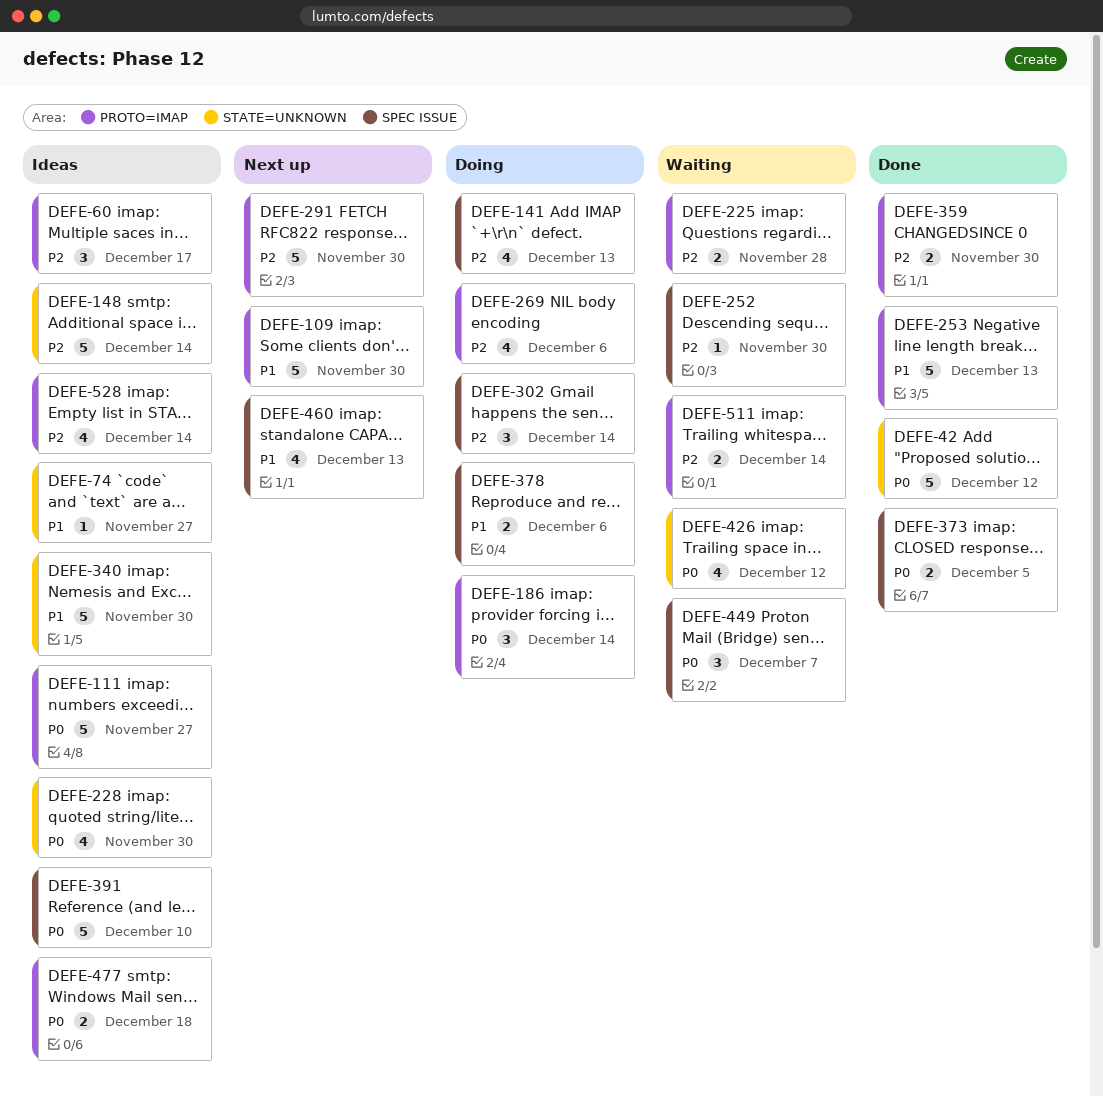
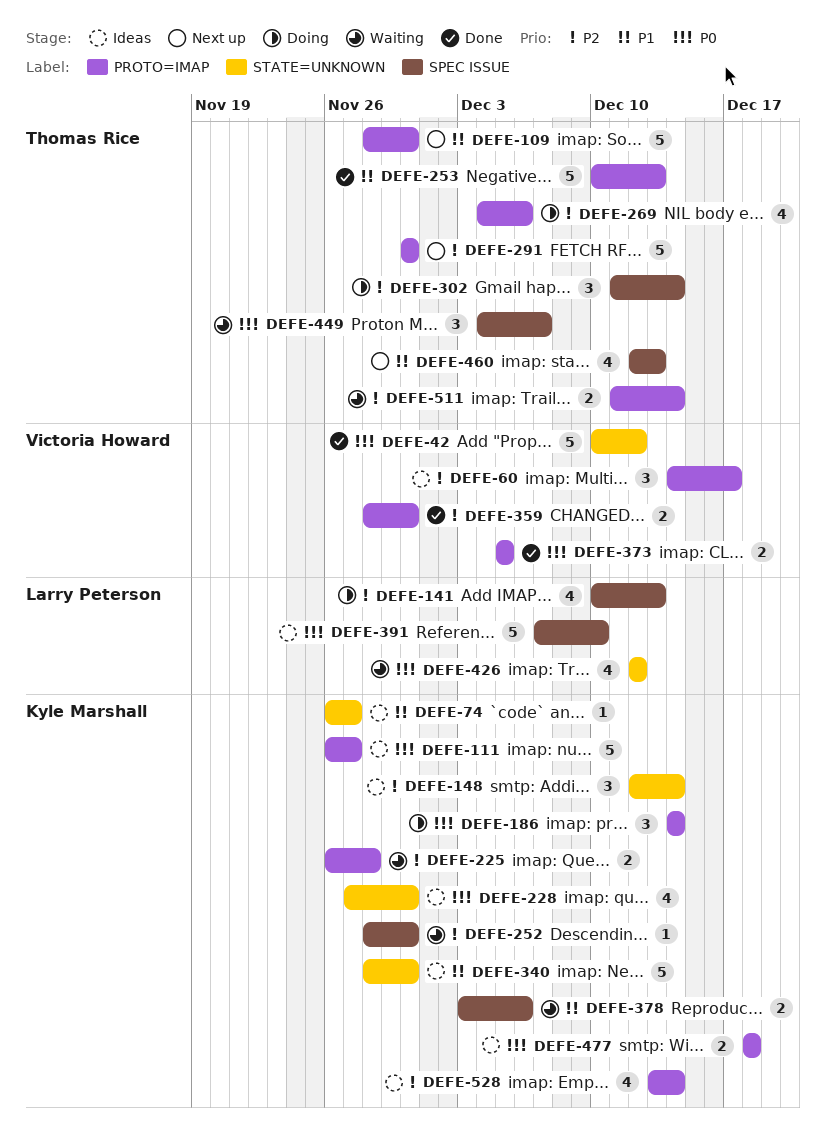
DEFE-148, estimate: 5 -> 3
DEFE-373, label: SPEC ISSUE -> PROTO=IMAP
DEFE-378, status: Doing -> Waiting

